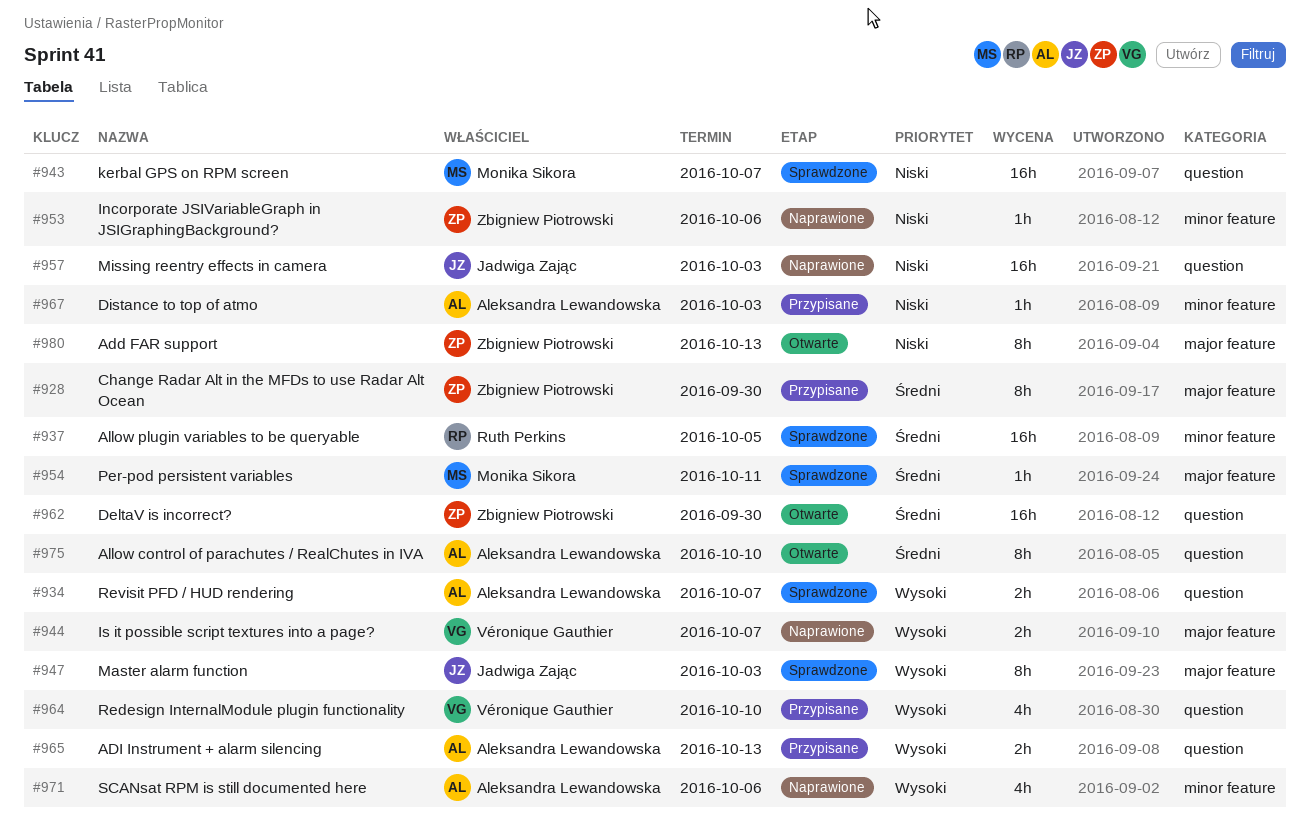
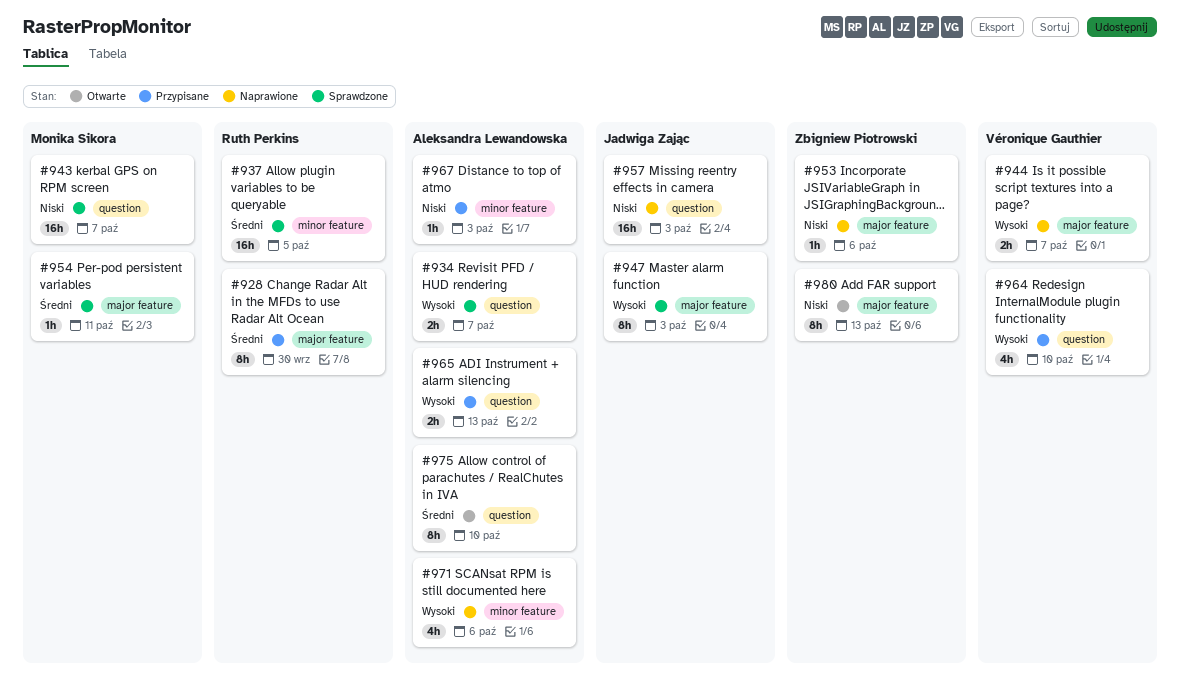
#928, owner: Zbigniew Piotrowski -> Ruth Perkins
#953, label: minor feature -> major feature
#962: present -> none

